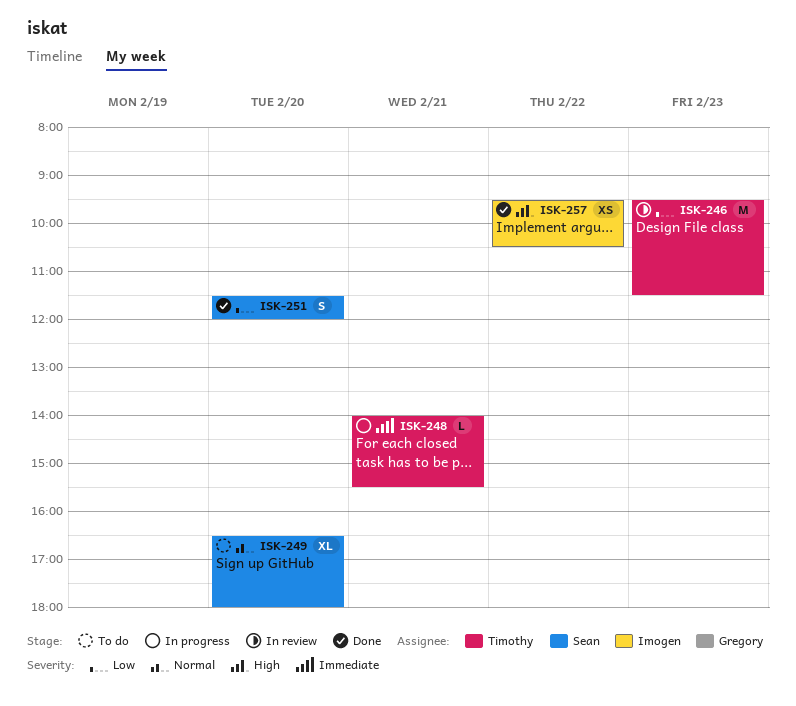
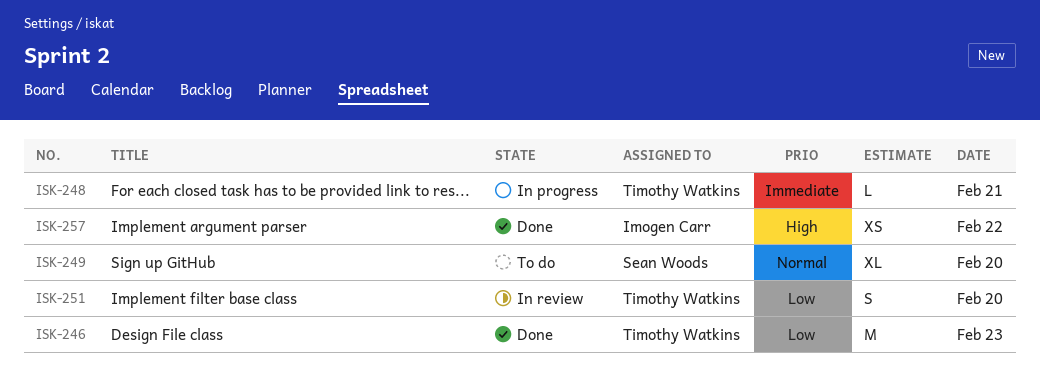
ISK-246, status: In review -> Done
ISK-251, status: Done -> In review
ISK-251, owner: Sean Woods -> Timothy Watkins

